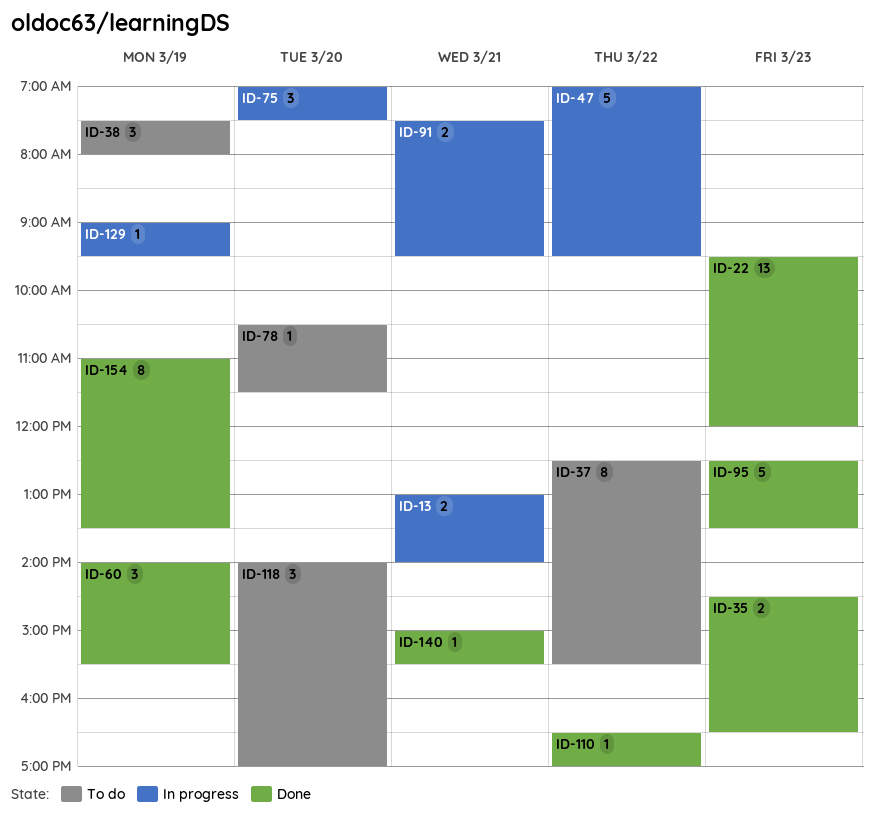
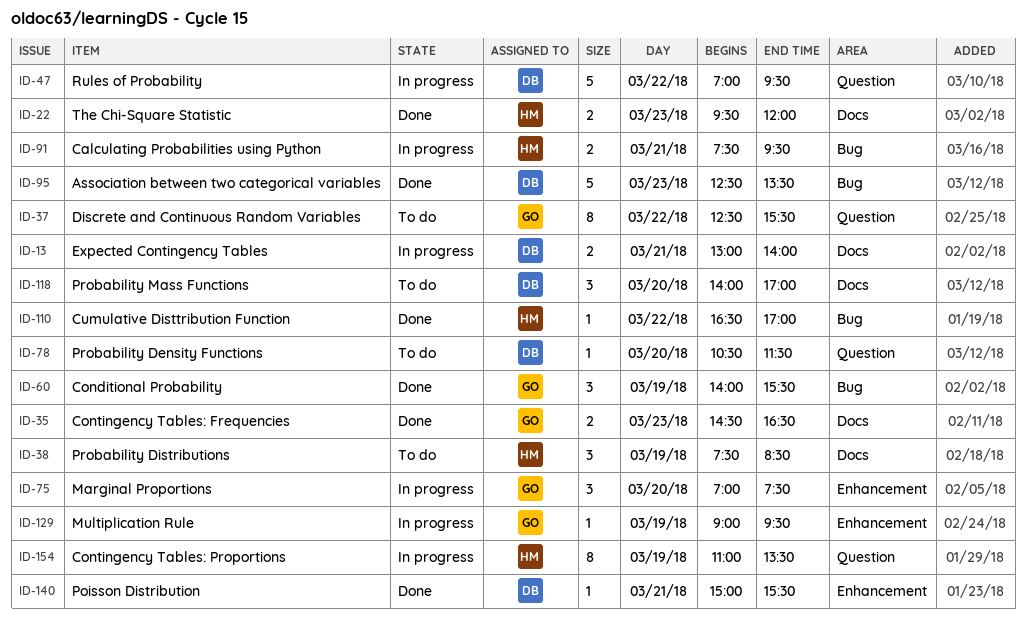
ID-22, estimate: 13 -> 2
ID-38, ends: 08:00 -> 08:30
ID-154, status: Done -> In progress

